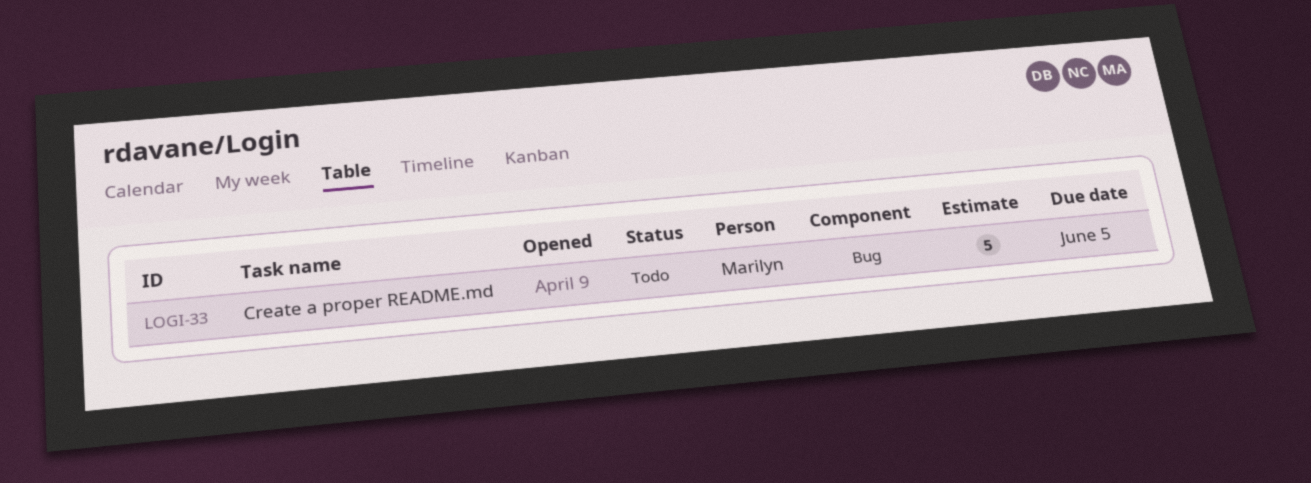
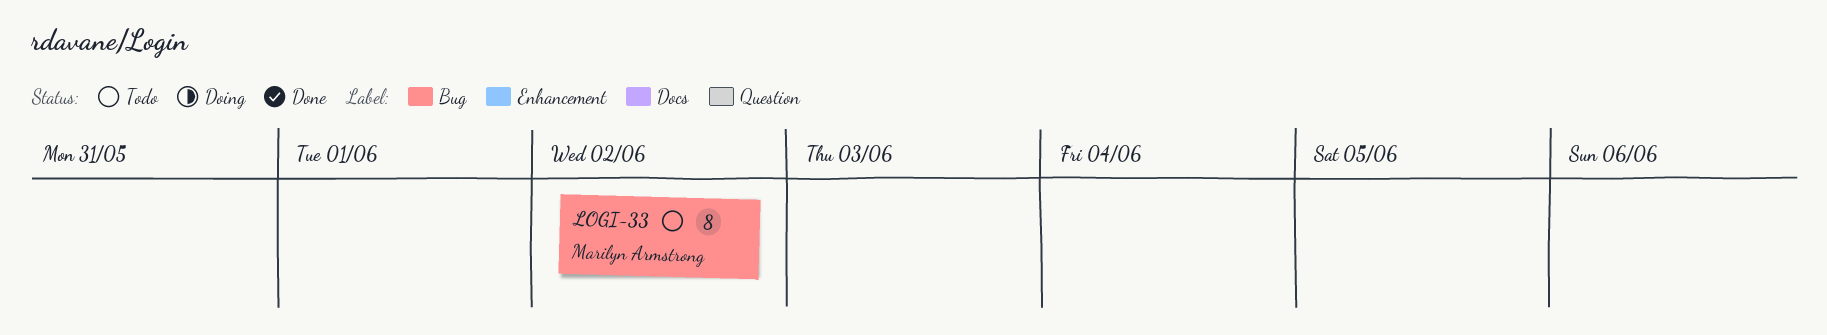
LOGI-33, estimate: 5 -> 8
LOGI-33, due: Jun 5 -> Jun 2

